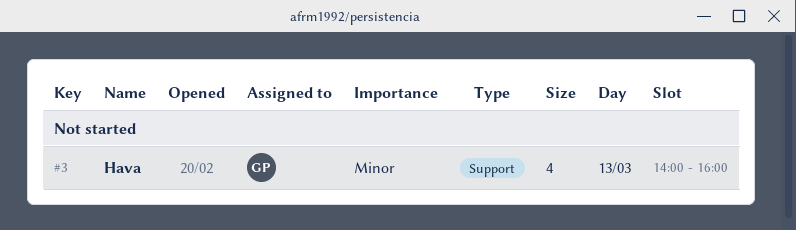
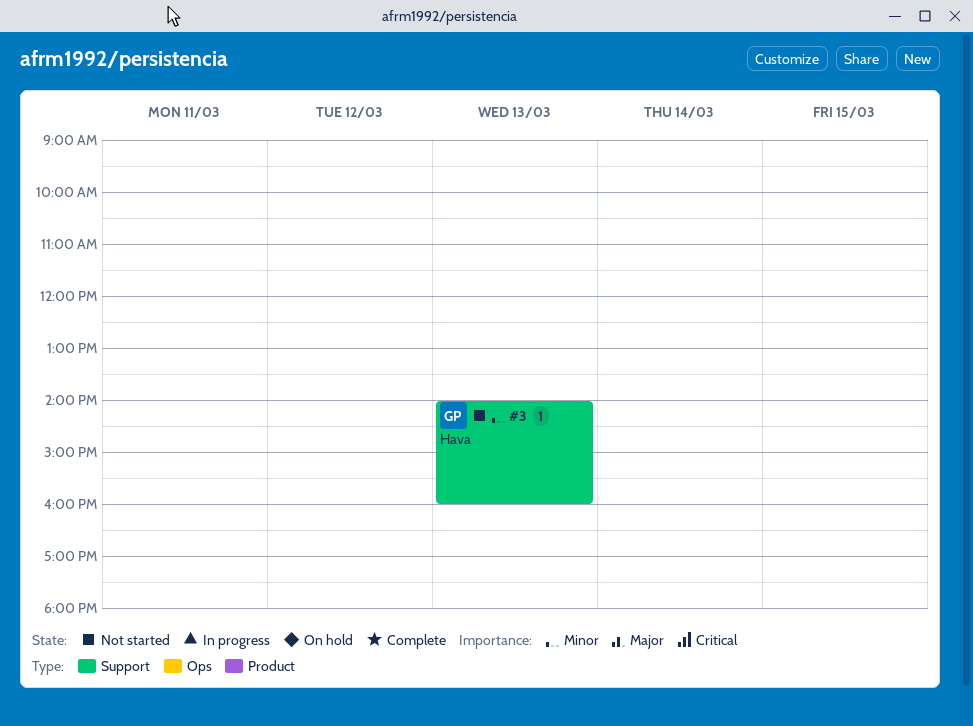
#3, estimate: 4 -> 1

